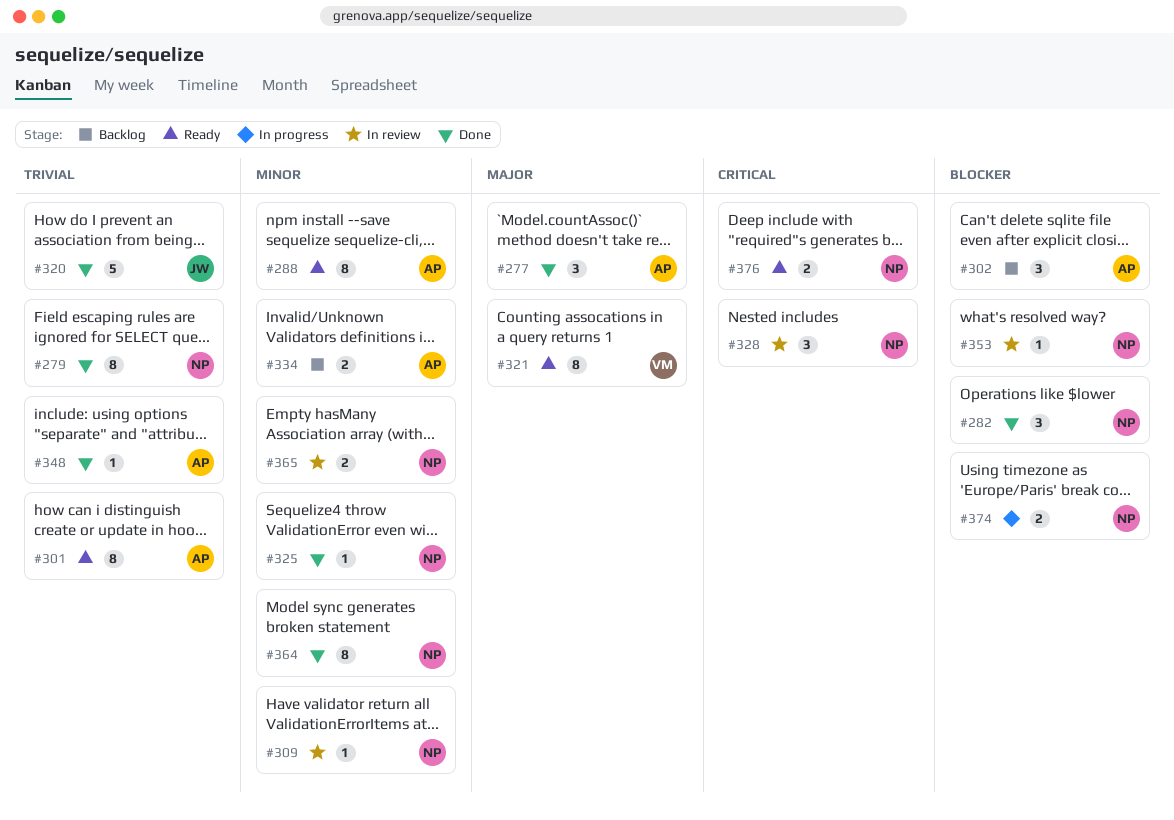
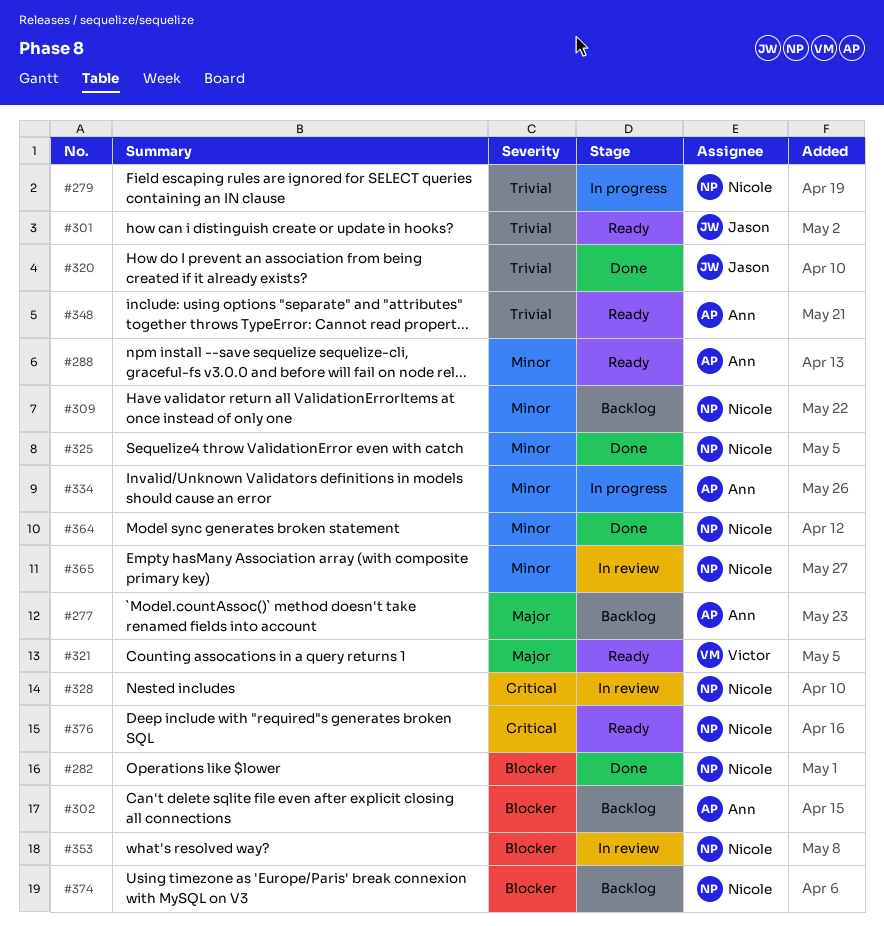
#277, status: Done -> Backlog
#279, status: Done -> In progress
#301, owner: Ann -> Jason
#309, status: In review -> Backlog
#334, status: Backlog -> In progress
#348, status: Done -> Ready
#374, status: In progress -> Backlog

